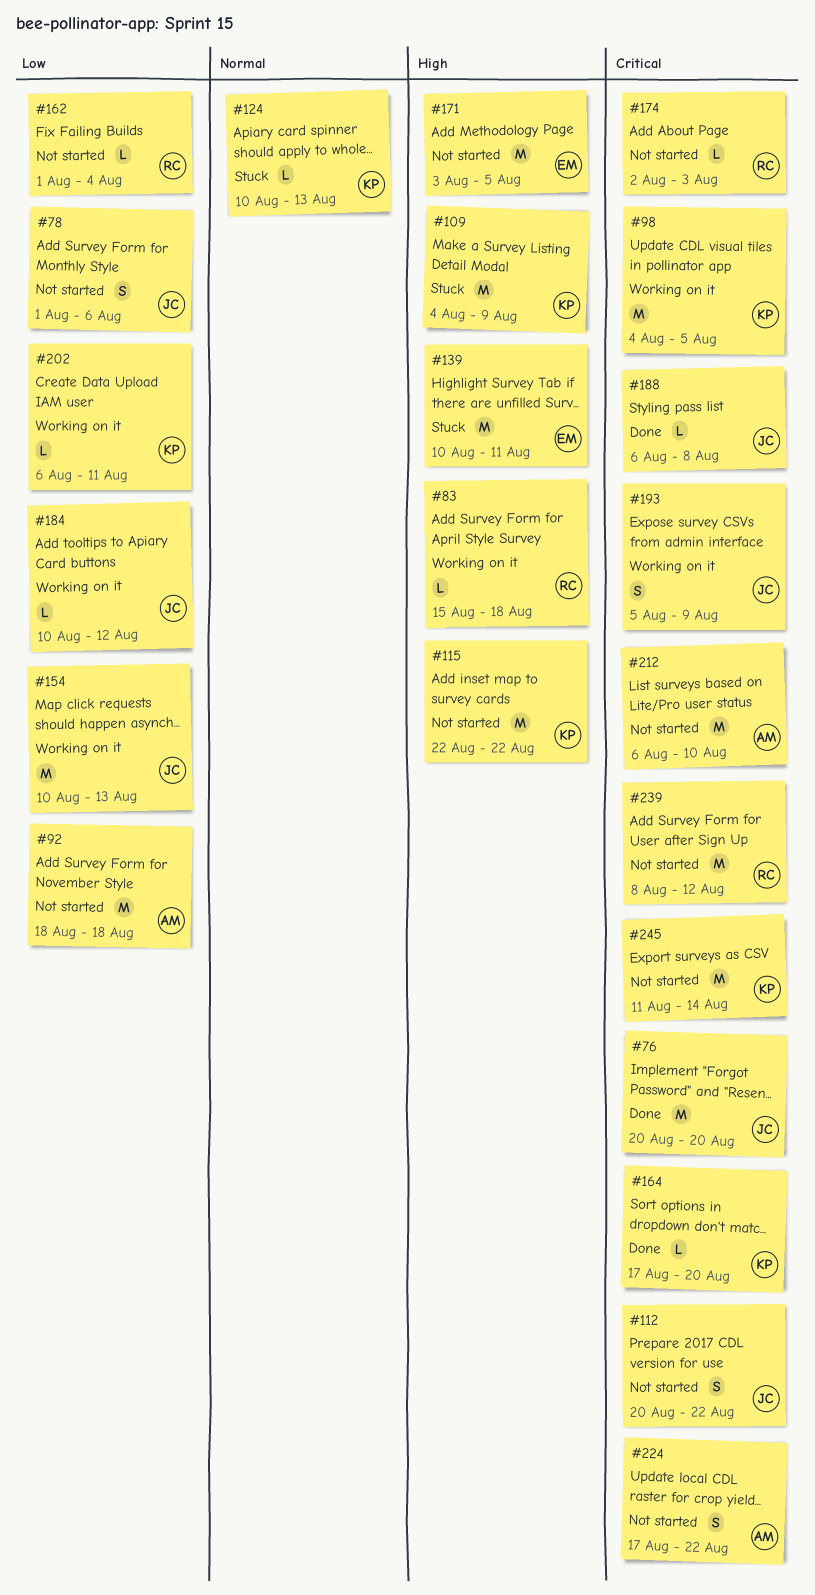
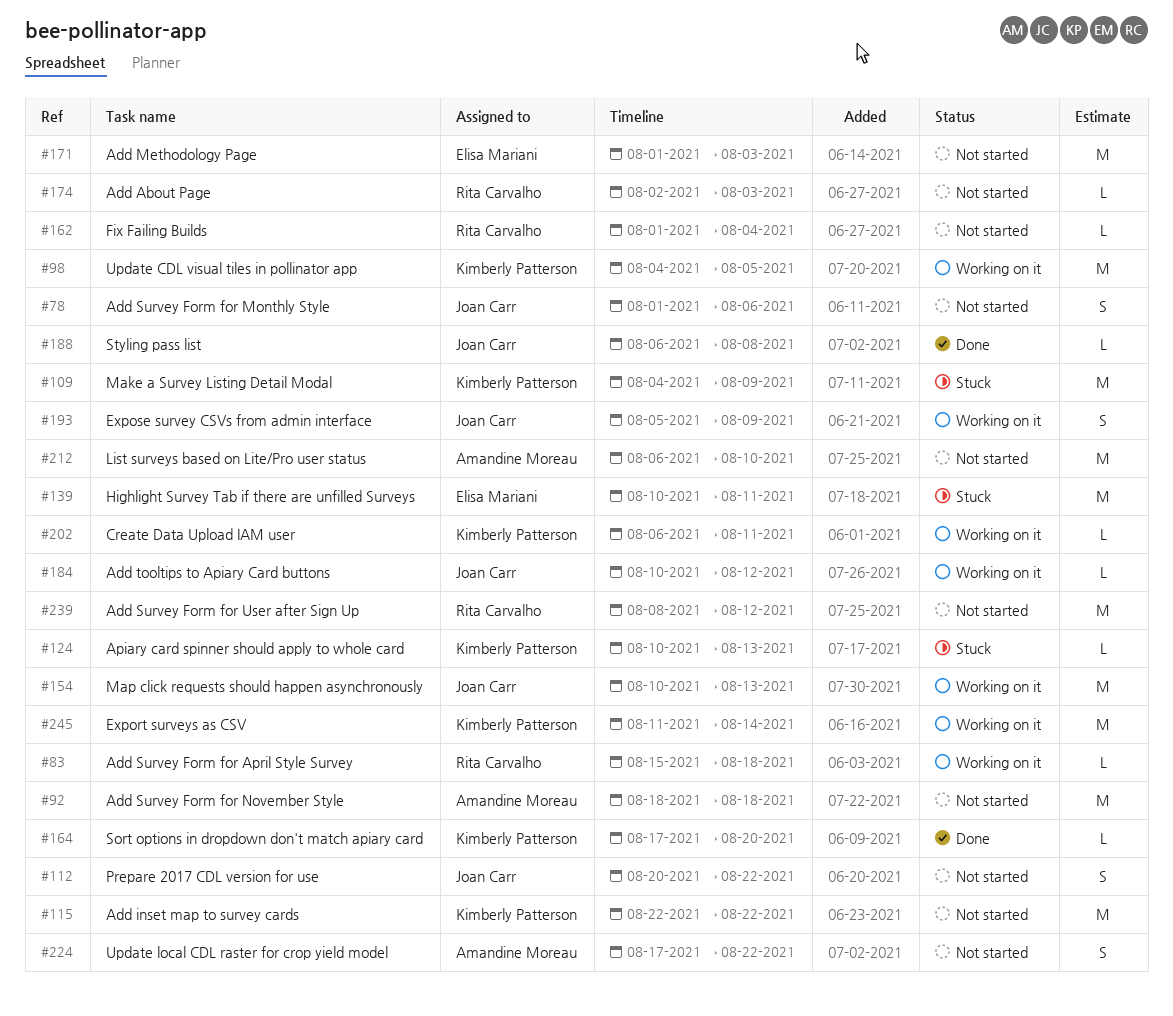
#76: present -> none
#171, start: Aug 3 -> Aug 1
#171, due: Aug 5 -> Aug 3
#245, status: Not started -> Working on it

